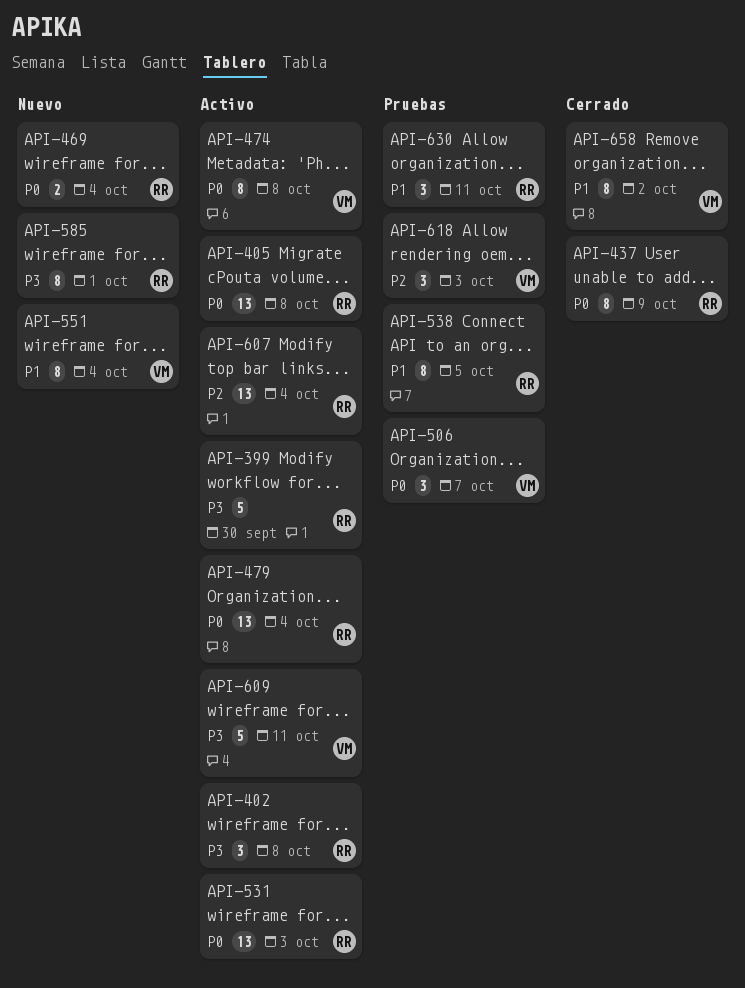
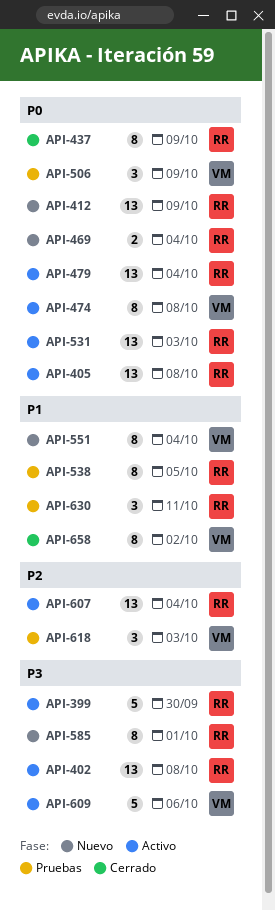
API-402, estimate: 3 -> 13
API-412: none -> present
API-506, due: Oct 7 -> Oct 9
API-609, due: Oct 11 -> Oct 6

